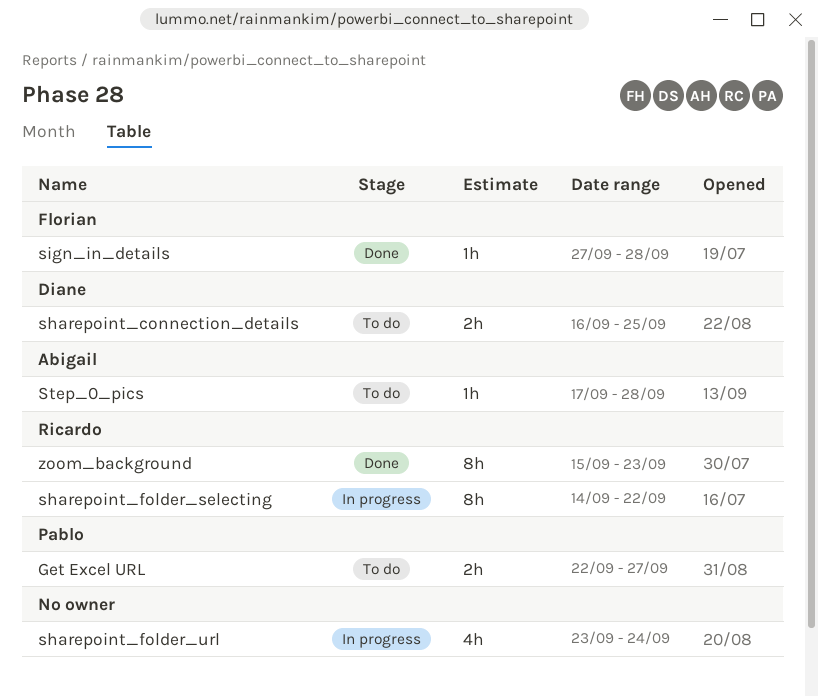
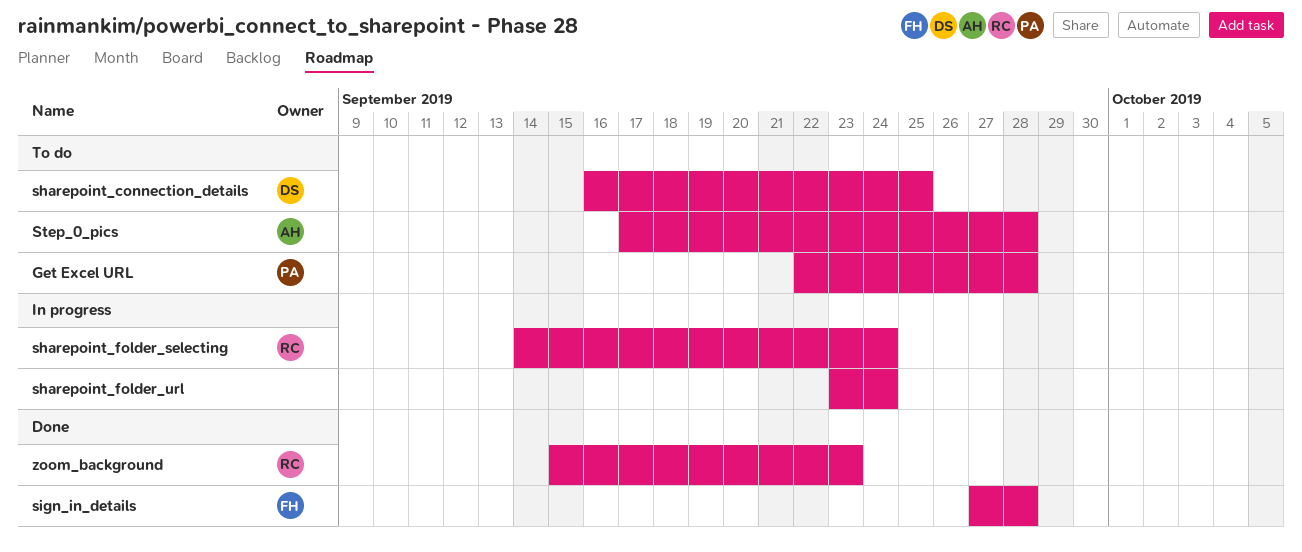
Get Excel URL, due: Sep 27 -> Sep 28
sharepoint_folder_selecting, due: Sep 22 -> Sep 24

